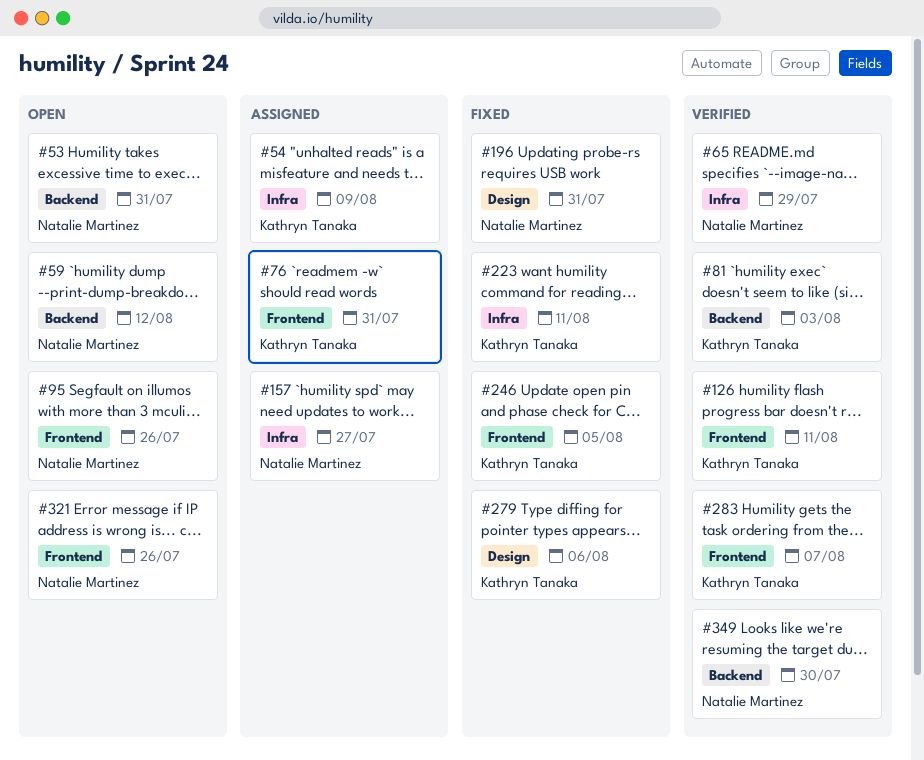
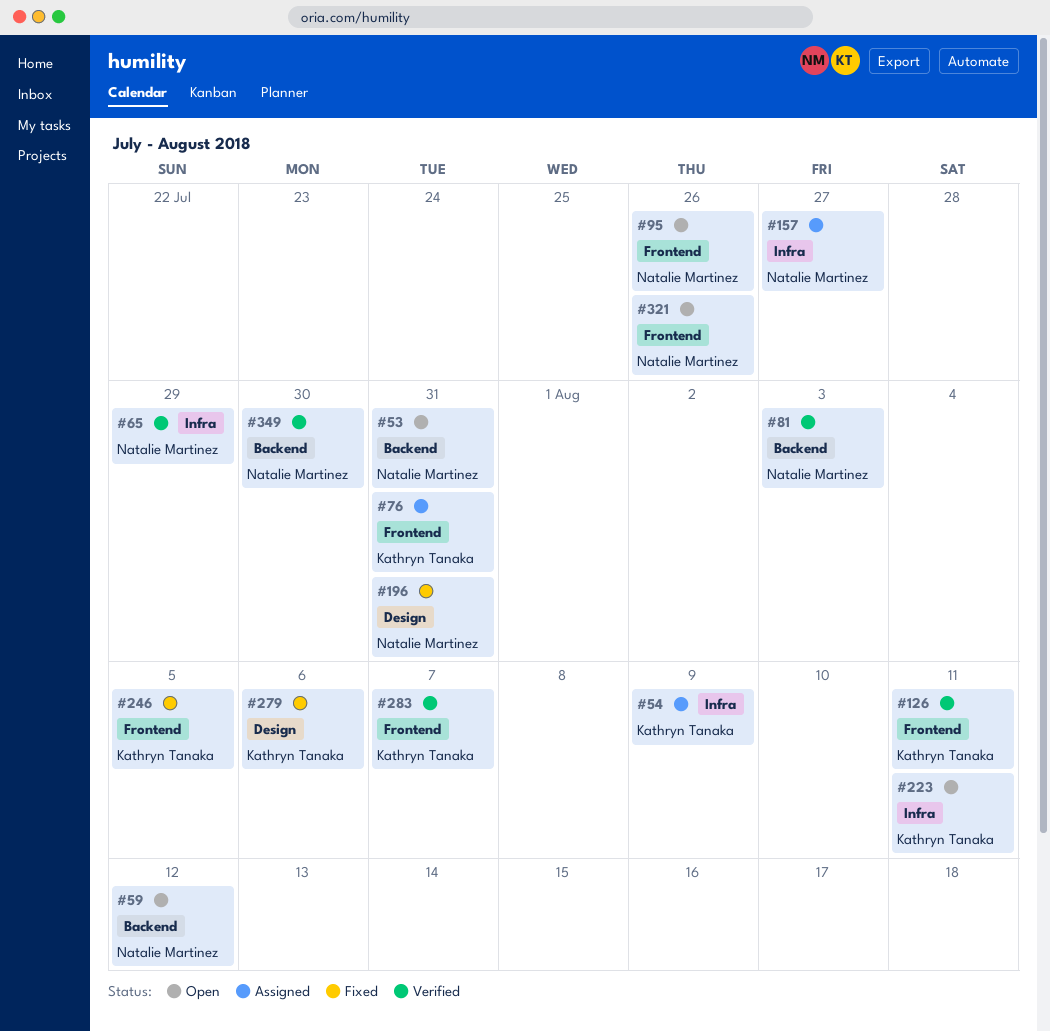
#81, owner: Kathryn Tanaka -> Natalie Martinez
#223, status: Fixed -> Open

